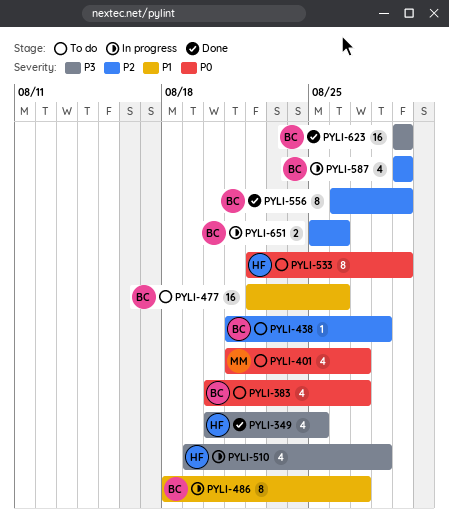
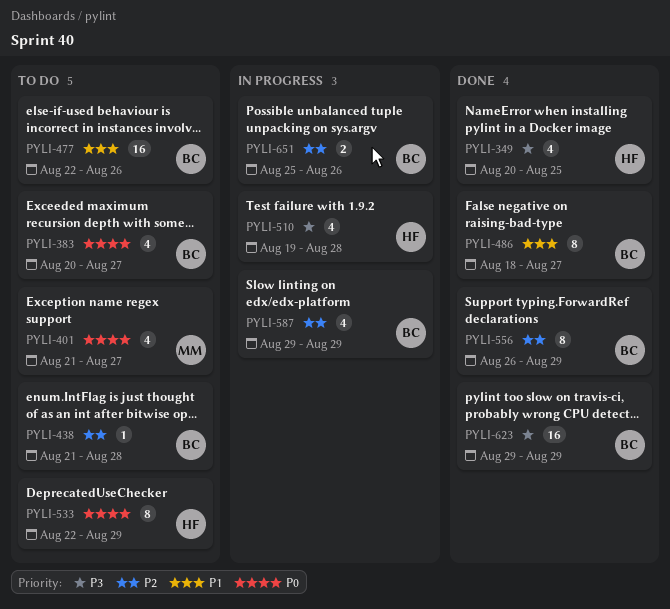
PYLI-486, status: In progress -> Done

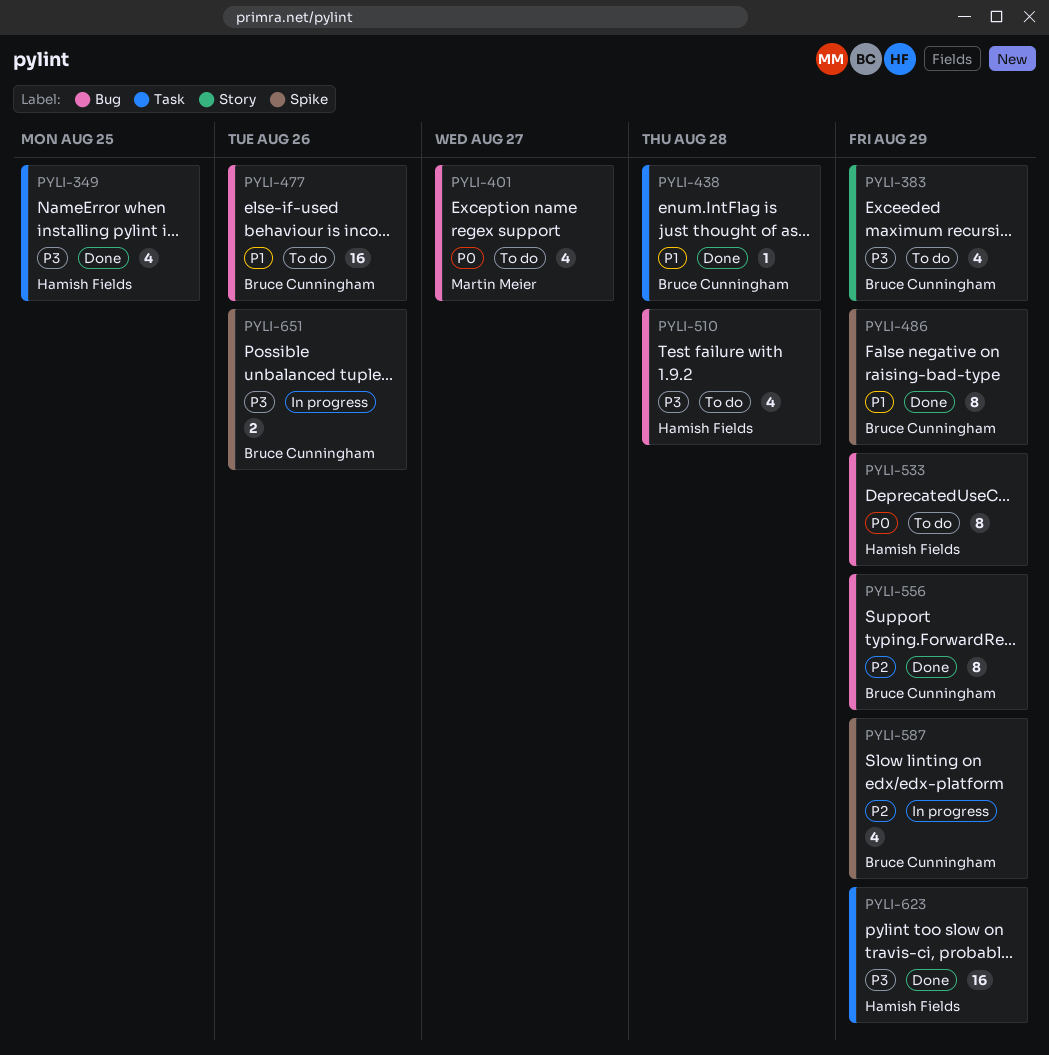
PYLI-383, priority: P0 -> P3
PYLI-383, due: Aug 27 -> Aug 29
PYLI-438, status: To do -> Done
PYLI-438, priority: P2 -> P1
PYLI-486, due: Aug 27 -> Aug 29
PYLI-510, status: In progress -> To do
PYLI-623, owner: Bruce Cunningham -> Hamish Fields
PYLI-651, priority: P2 -> P3

